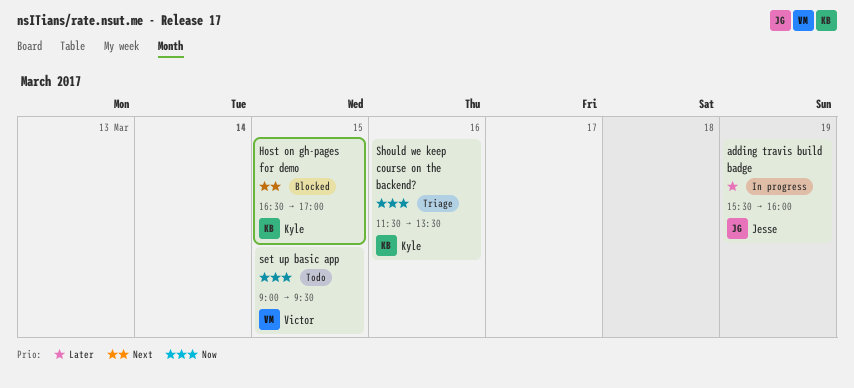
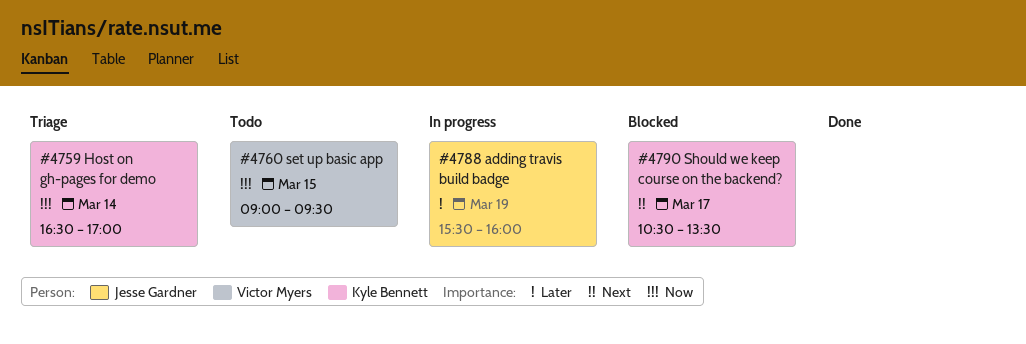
Host on gh-pages for demo, status: Blocked -> Triage
Host on gh-pages for demo, priority: Next -> Now
Host on gh-pages for demo, day: Mar 15 -> Mar 14
Should we keep course on the backend?, status: Triage -> Blocked
Should we keep course on the backend?, priority: Now -> Next
Should we keep course on the backend?, day: Mar 16 -> Mar 17
Should we keep course on the backend?, begins: 11:30 -> 10:30

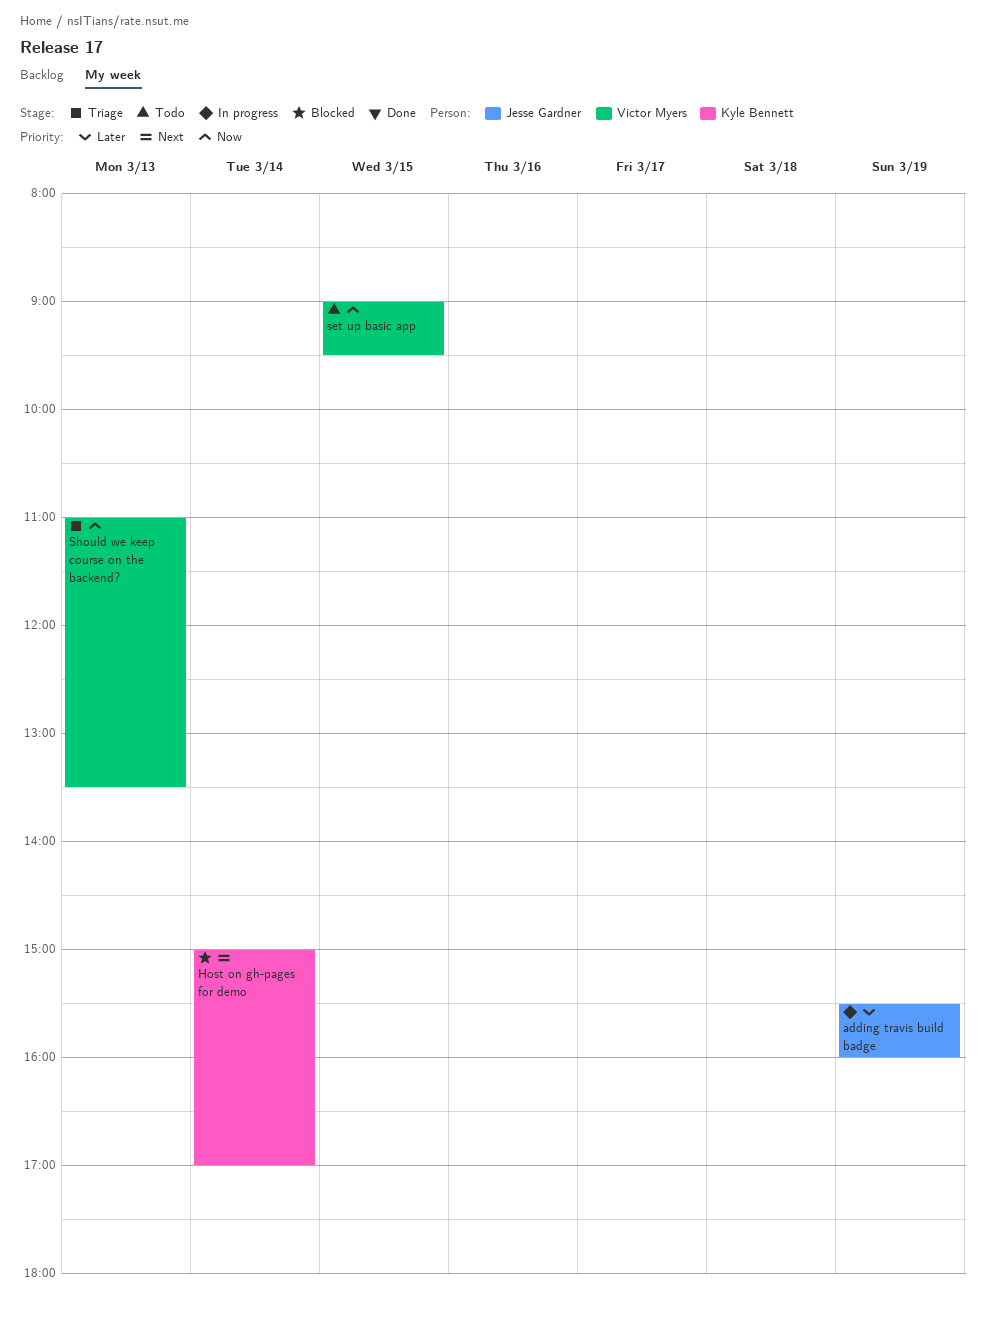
Host on gh-pages for demo, status: Triage -> Blocked
Host on gh-pages for demo, priority: Now -> Next
Host on gh-pages for demo, begins: 16:30 -> 15:00
Should we keep course on the backend?, status: Blocked -> Triage
Should we keep course on the backend?, owner: Kyle Bennett -> Victor Myers
Should we keep course on the backend?, priority: Next -> Now
Should we keep course on the backend?, day: Mar 17 -> Mar 13
Should we keep course on the backend?, begins: 10:30 -> 11:00

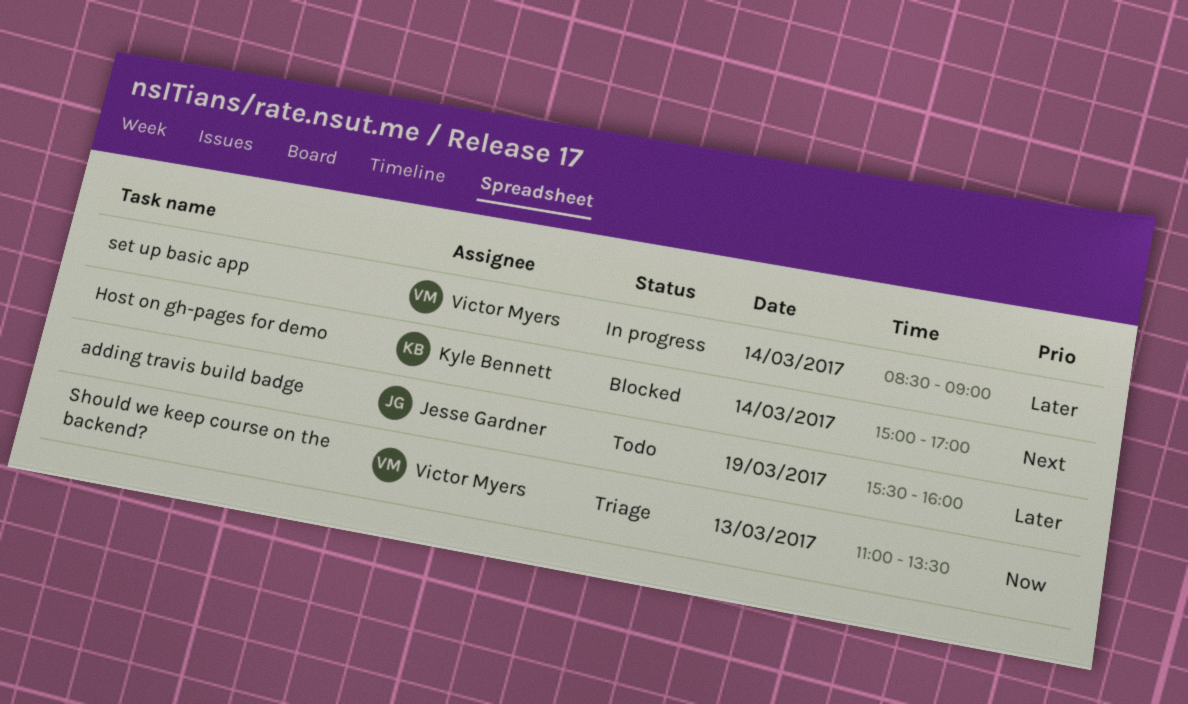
adding travis build badge, status: In progress -> Todo
set up basic app, status: Todo -> In progress
set up basic app, priority: Now -> Later
set up basic app, day: Mar 15 -> Mar 14
set up basic app, begins: 09:00 -> 08:30
set up basic app, ends: 09:30 -> 09:00

